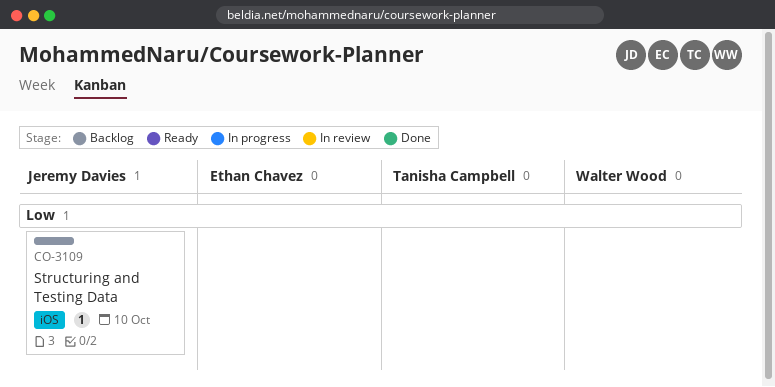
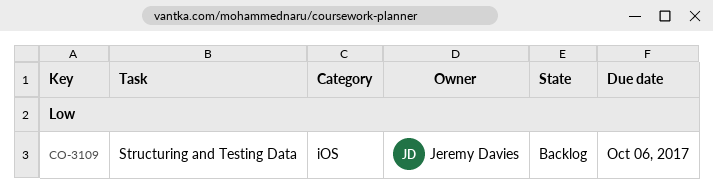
CO-3109, due: Oct 10 -> Oct 6

